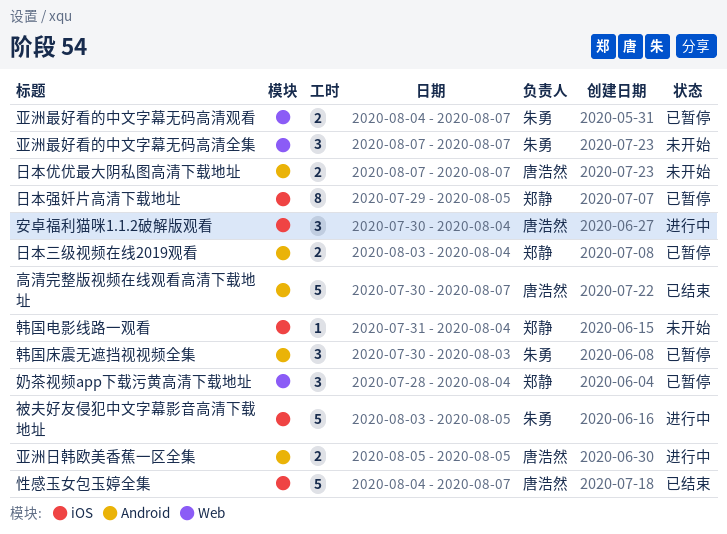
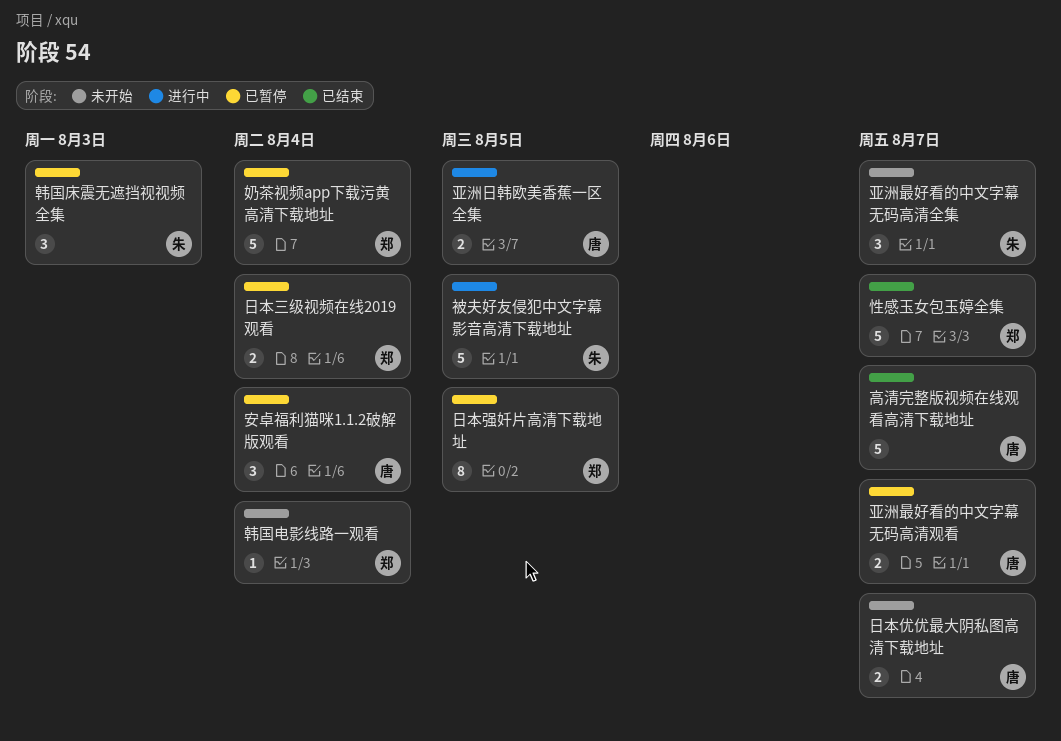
亚洲最好看的中文字幕无码高清观看, owner: 朱勇 -> 唐浩然
奶茶视频app下载污黄高清下载地址, estimate: 3 -> 5
安卓福利猫咪1.1.2破解版观看, status: 进行中 -> 已暂停
性感玉女包玉婷全集, owner: 唐浩然 -> 郑静

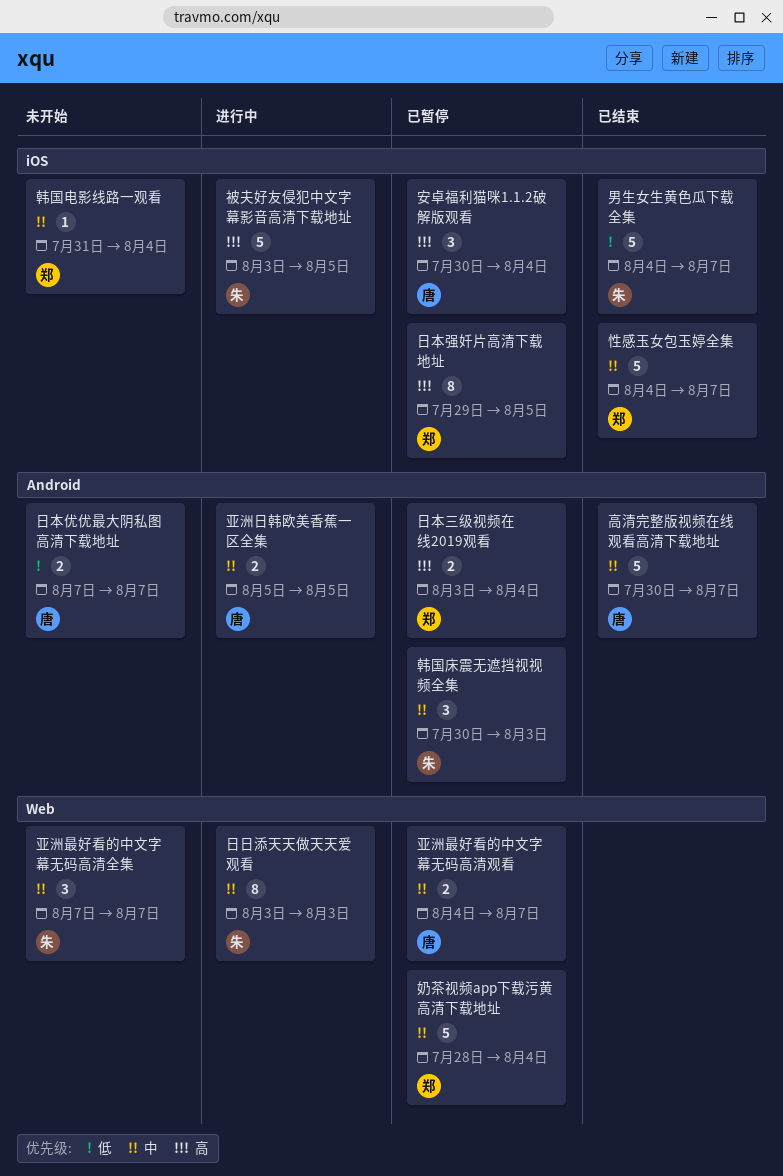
日日添天天做天天爱观看: none -> present
男生女生黄色瓜下载全集: none -> present

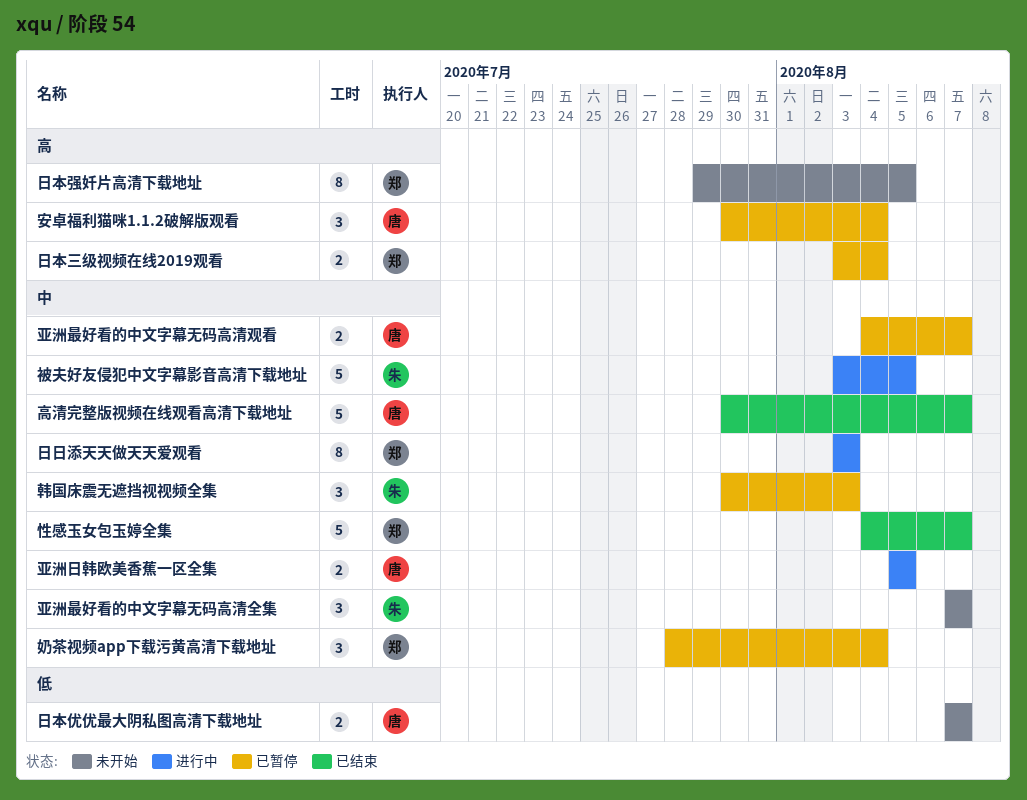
奶茶视频app下载污黄高清下载地址, estimate: 5 -> 3
日日添天天做天天爱观看, owner: 朱 -> 郑
日本强奷片高清下载地址, status: 已暂停 -> 未开始
男生女生黄色瓜下载全集: present -> none
被夫好友侵犯中文字幕影音高清下载地址, priority: 高 -> 中
韩国电影线路一观看: present -> none

